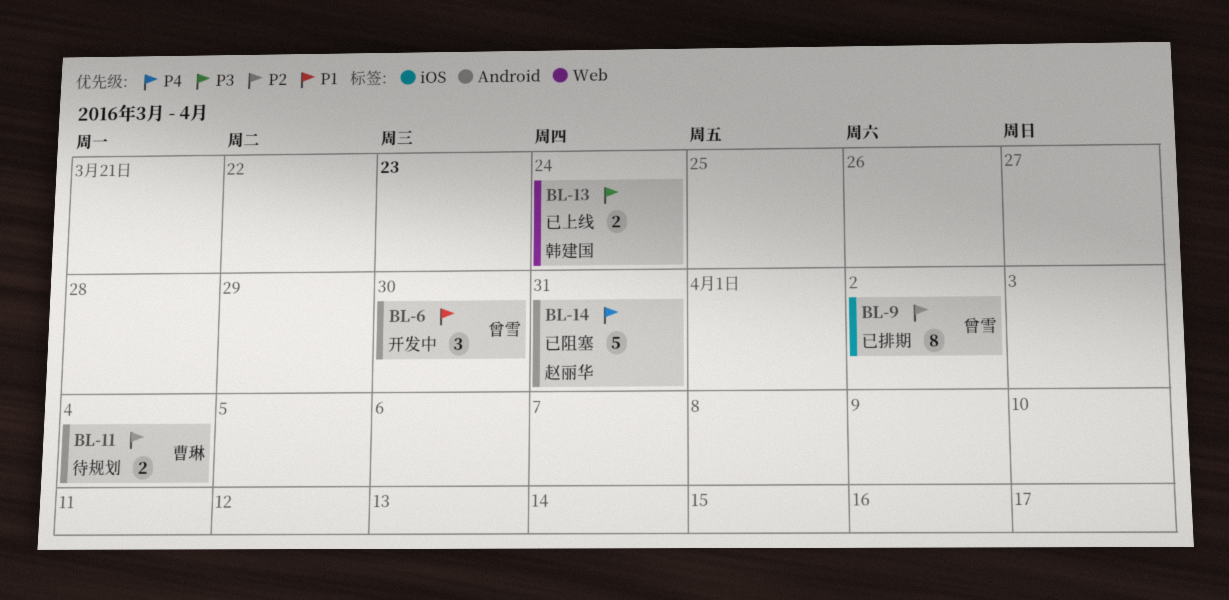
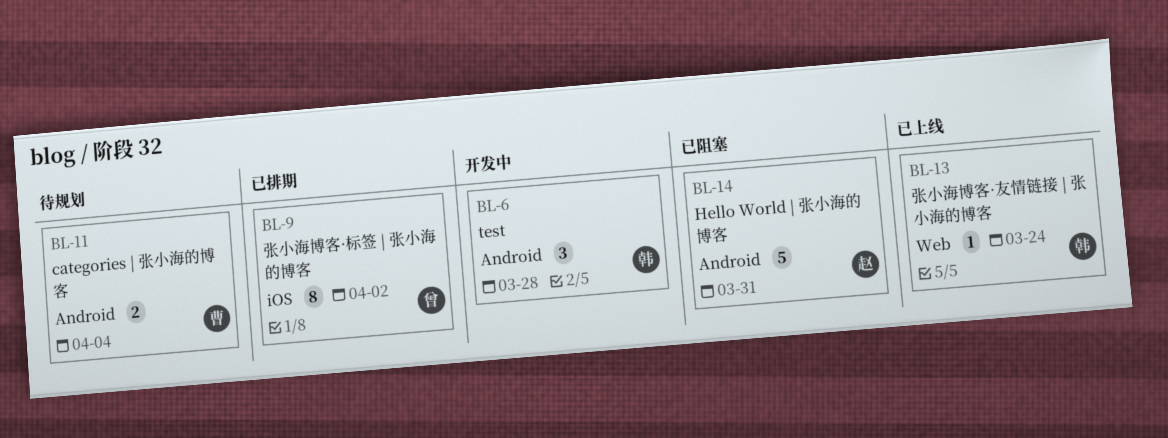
BL-6, owner: 曾雪 -> 韩建国
BL-6, due: Mar 30 -> Mar 28
BL-13, estimate: 2 -> 1

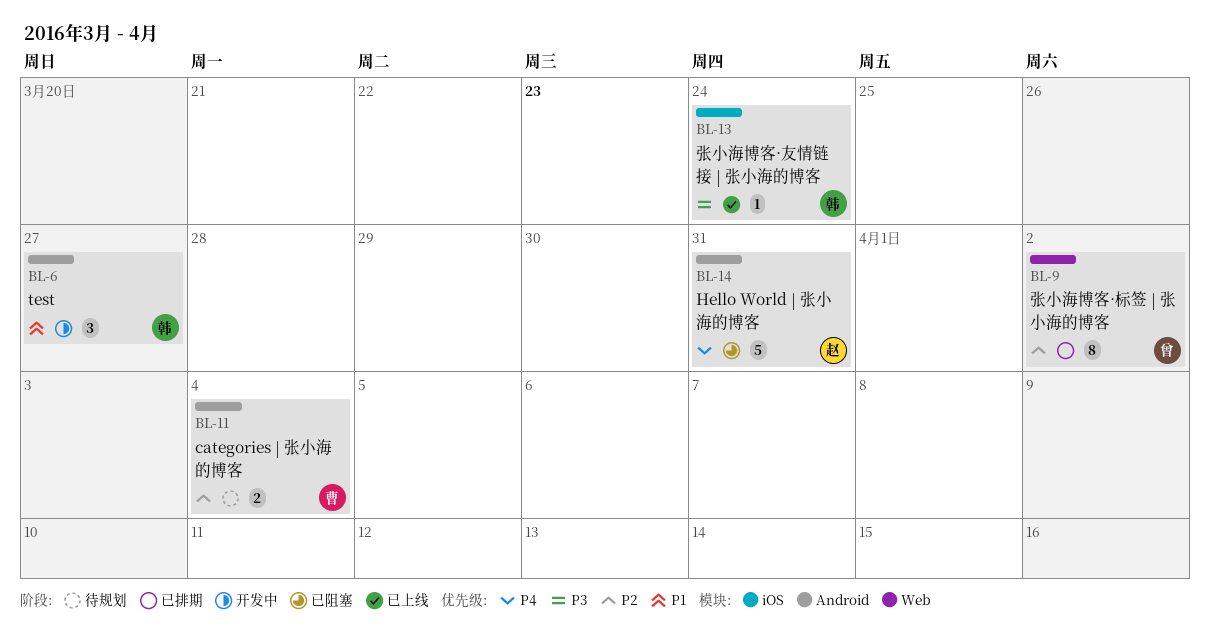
BL-6, due: Mar 28 -> Mar 27
BL-9, label: iOS -> Web
BL-13, label: Web -> iOS

